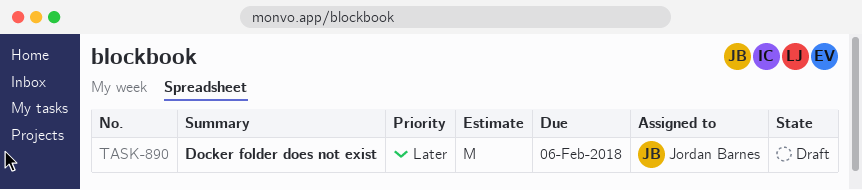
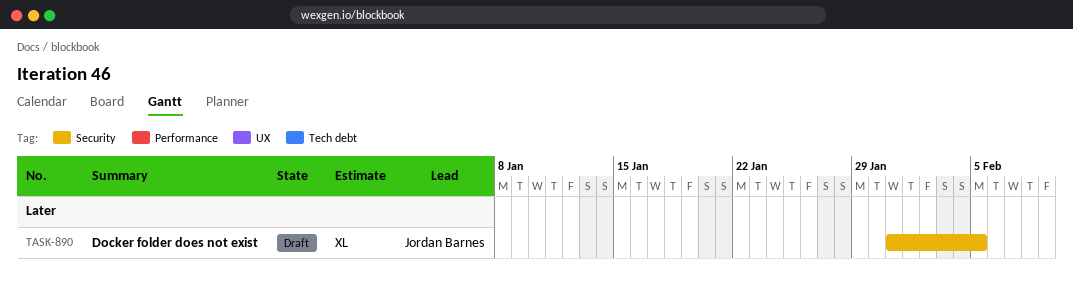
TASK-890, estimate: M -> XL
TASK-890, due: Feb 6 -> Feb 5

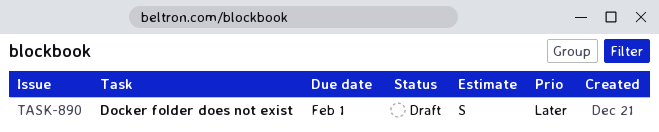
TASK-890, estimate: XL -> S
TASK-890, due: Feb 5 -> Feb 1

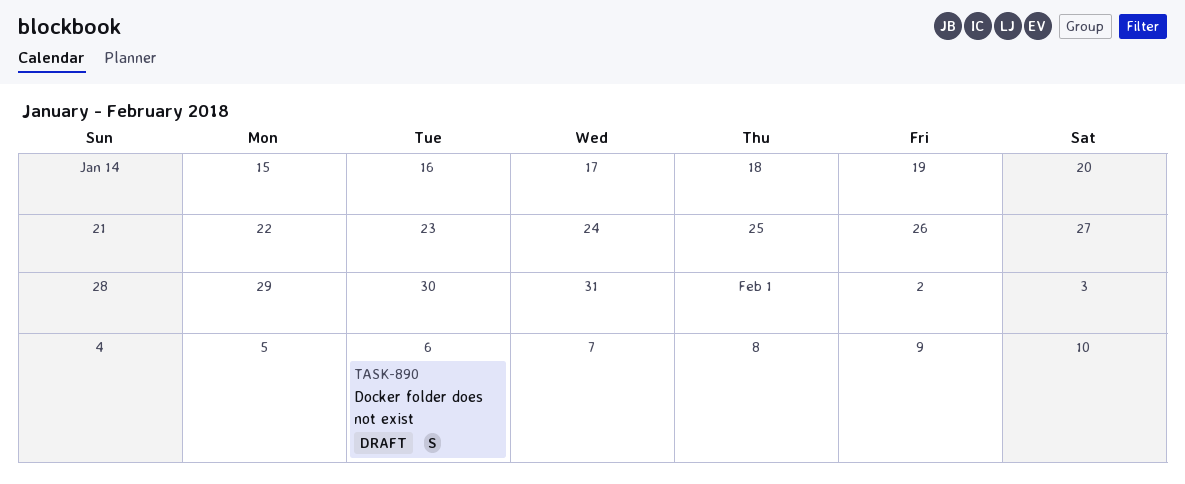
TASK-890, due: Feb 1 -> Feb 6

